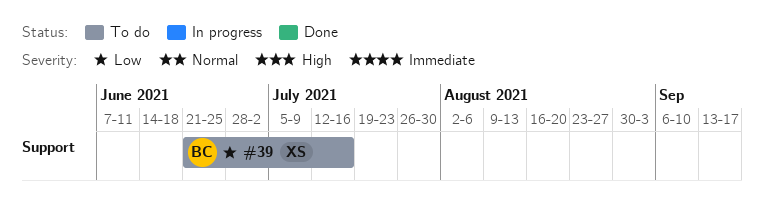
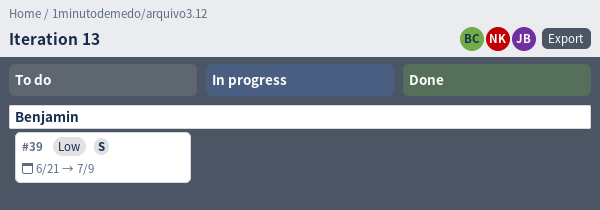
#39, estimate: XS -> S
#39, due: Jul 16 -> Jul 9

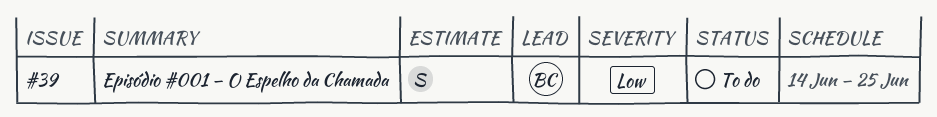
#39, start: Jun 21 -> Jun 14
#39, due: Jul 9 -> Jun 25

